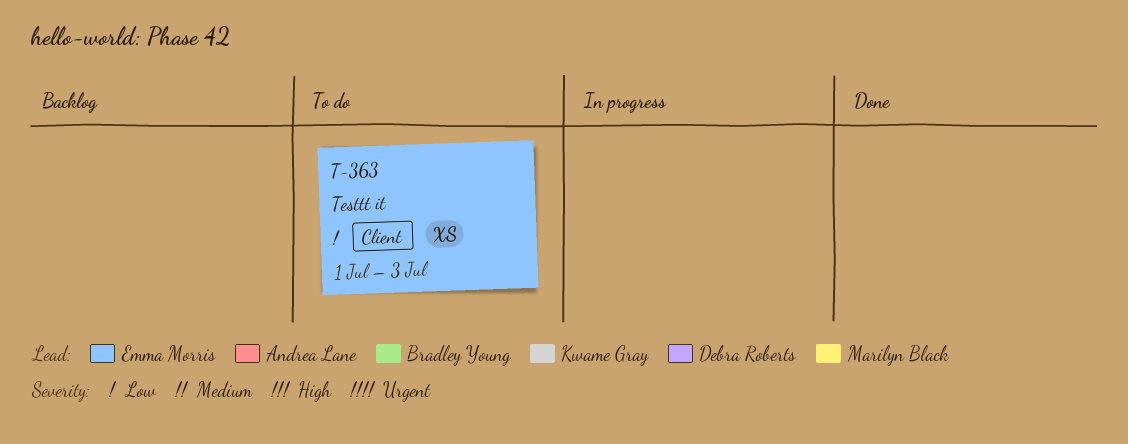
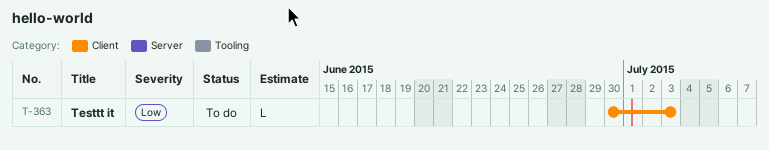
T-363, estimate: XS -> L
T-363, start: Jul 1 -> Jun 30

